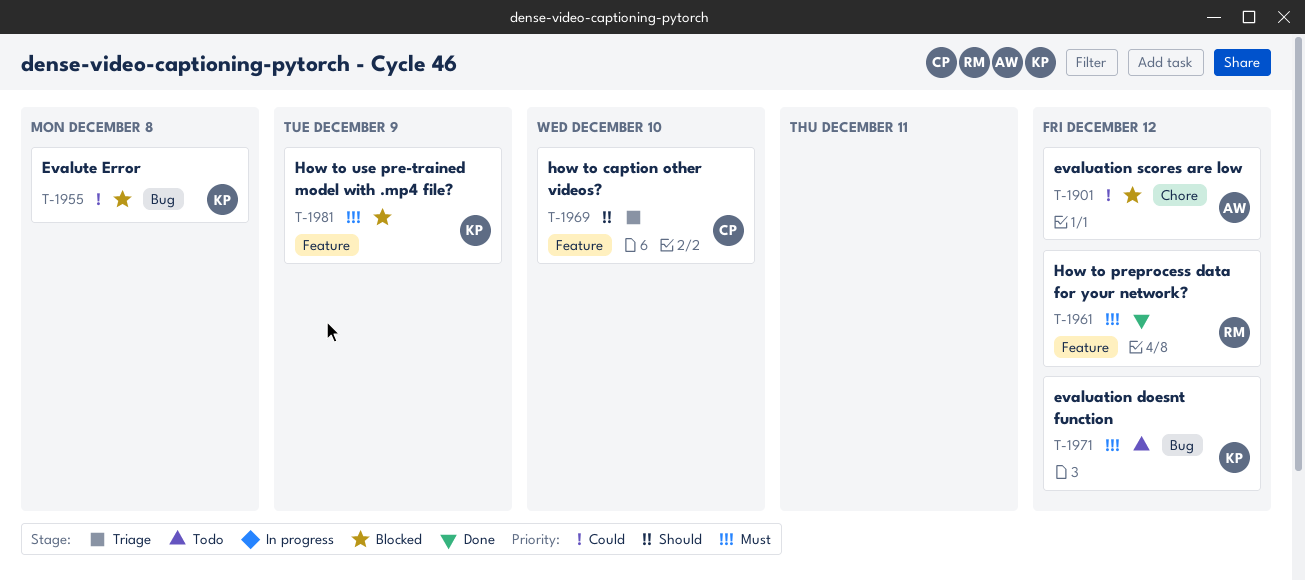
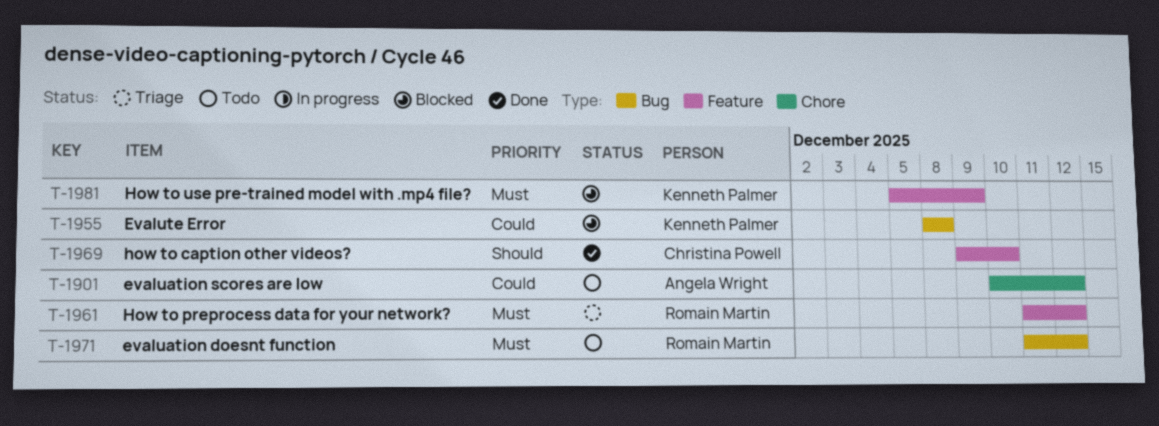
T-1901, status: Blocked -> Todo
T-1961, status: Done -> Triage
T-1969, status: Triage -> Done
T-1971, owner: Kenneth Palmer -> Romain Martin

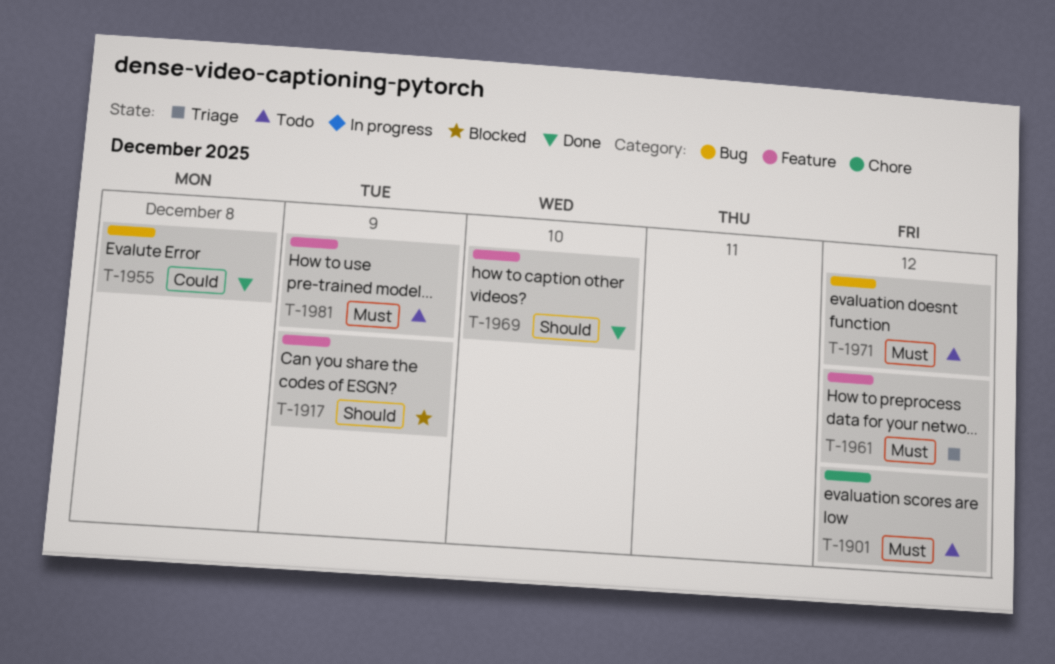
T-1901, priority: Could -> Must
T-1917: none -> present
T-1955, status: Blocked -> Done
T-1981, status: Blocked -> Todo

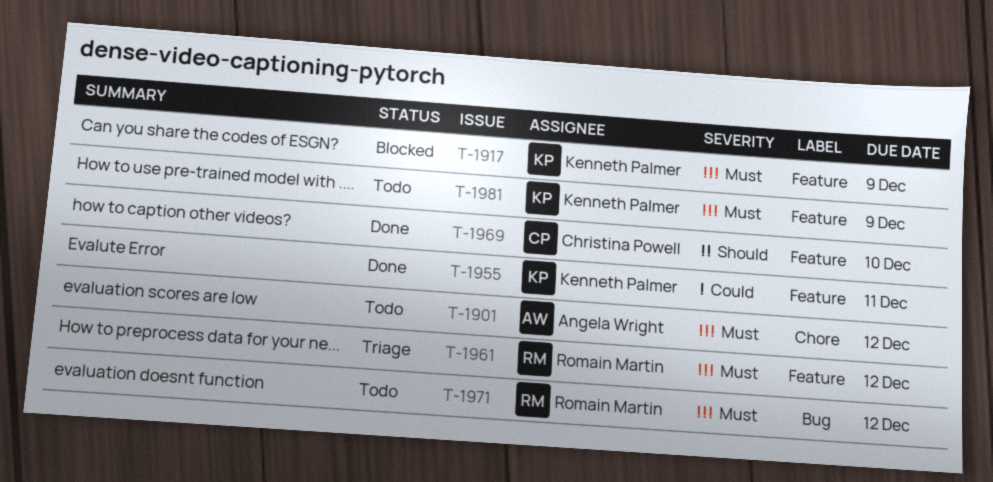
T-1917, priority: Should -> Must
T-1955, label: Bug -> Feature
T-1955, due: Dec 8 -> Dec 11

